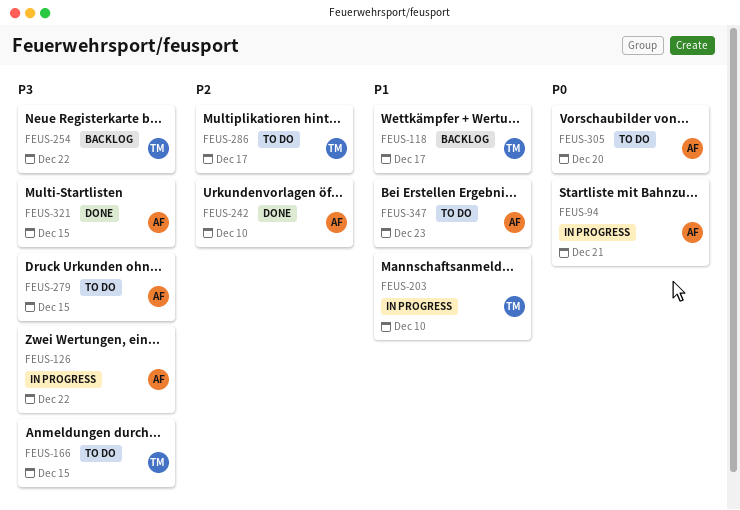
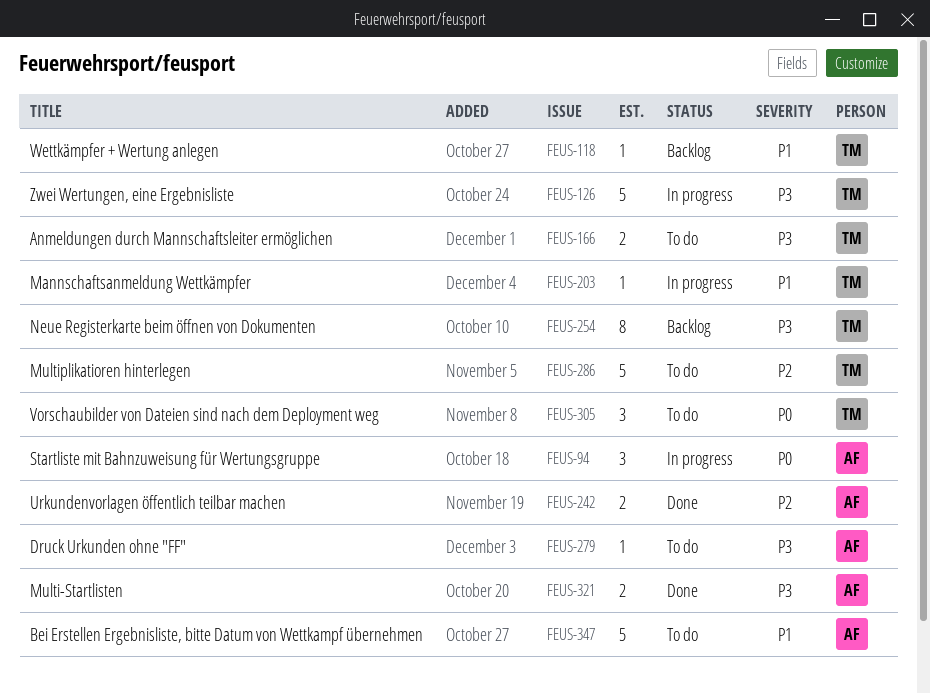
FEUS-126, owner: AF -> TM
FEUS-305, owner: AF -> TM

